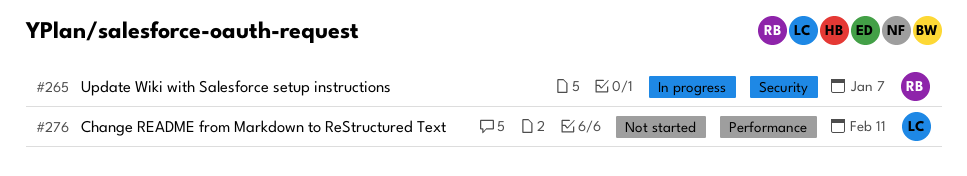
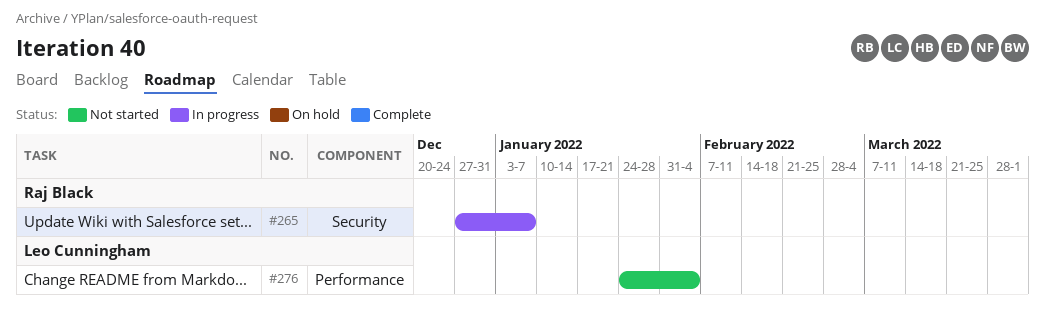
#276, due: Feb 11 -> Feb 4

